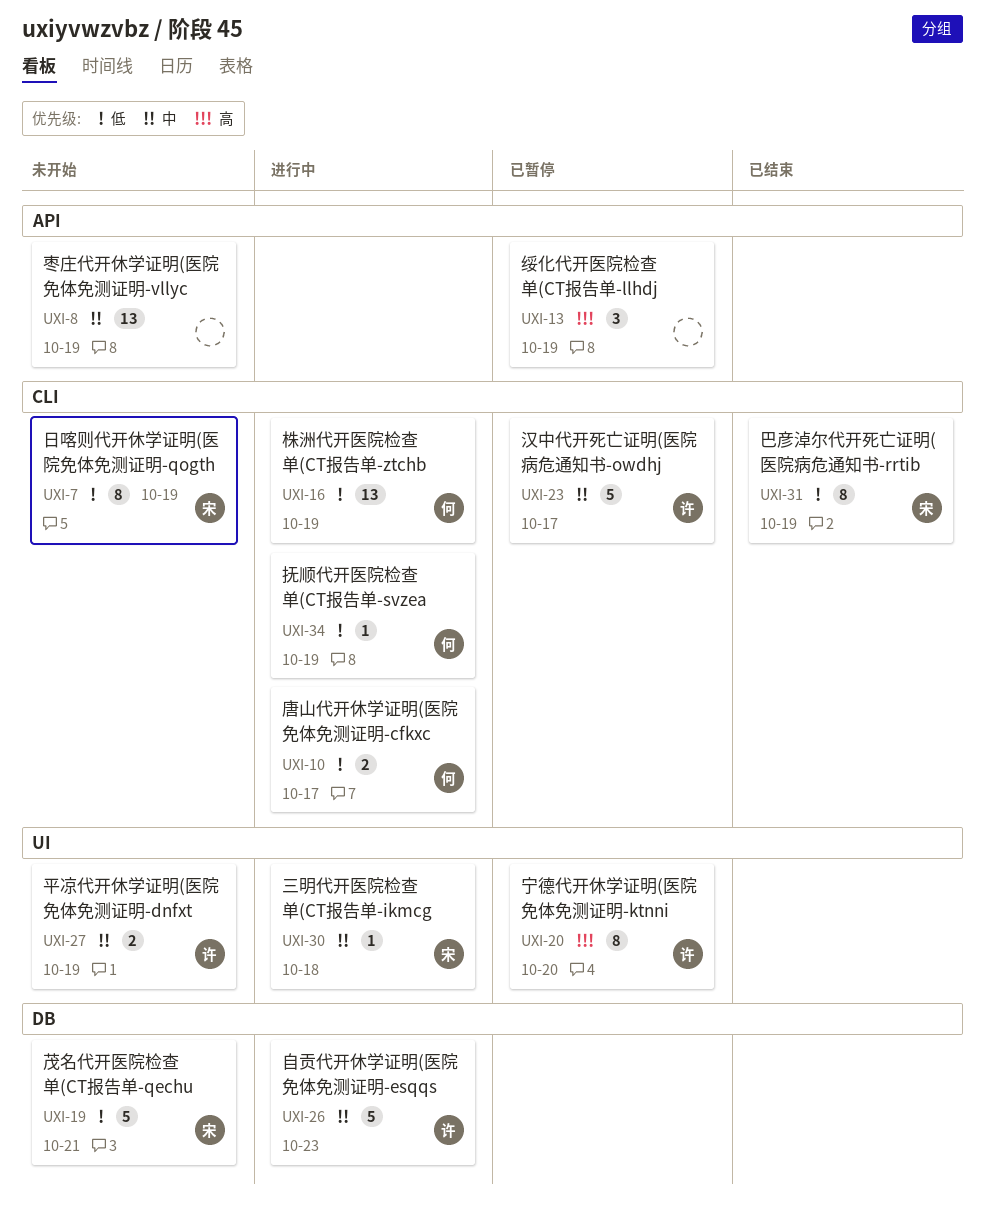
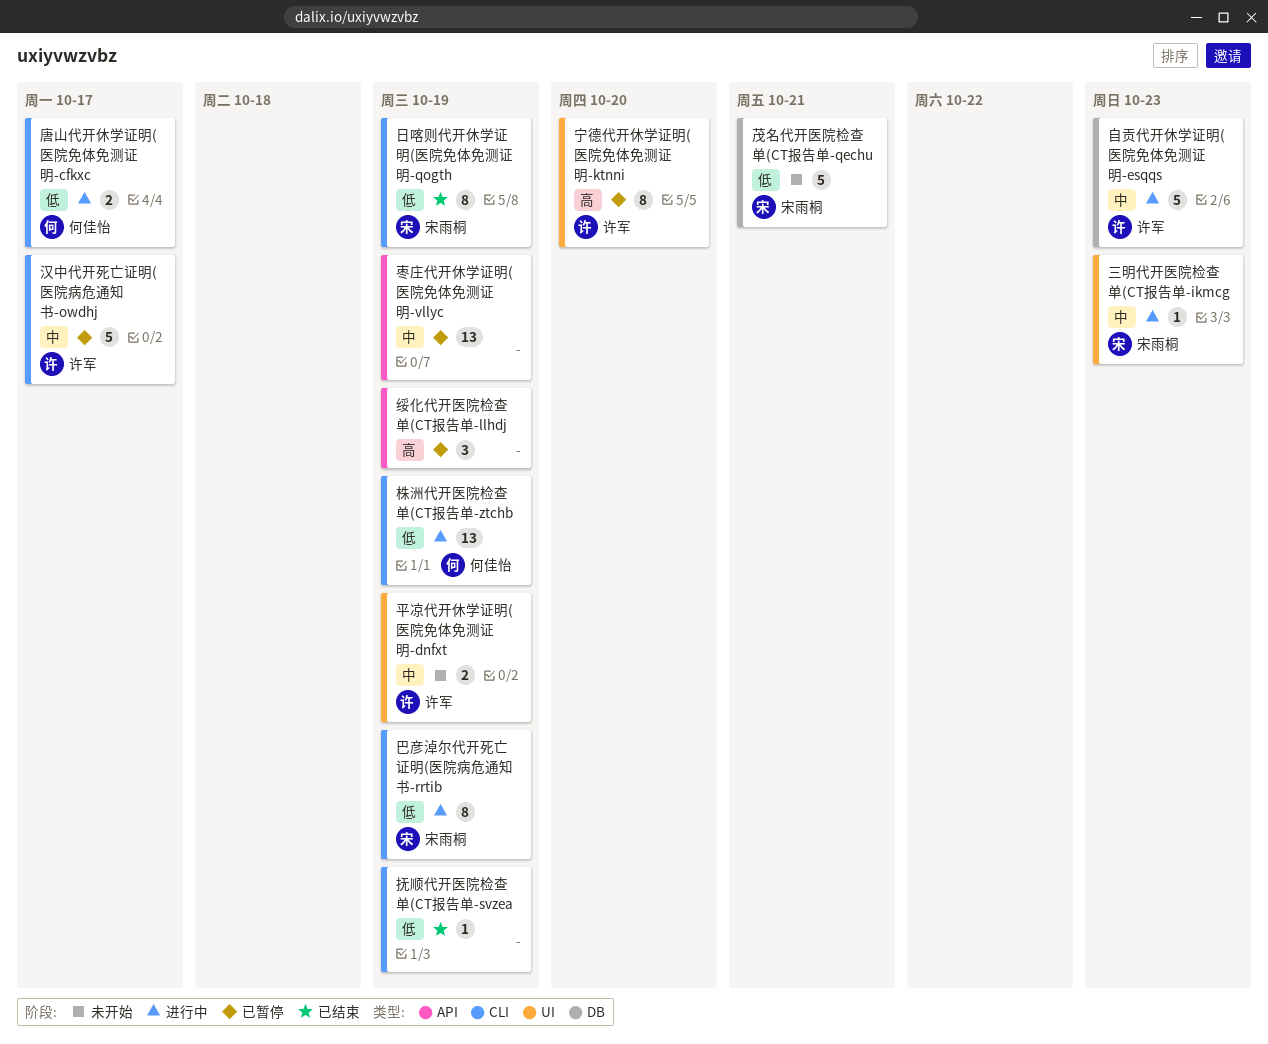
三明代开医院检查单(CT报告单-ikmcg, due: Oct 18 -> Oct 23
巴彦淖尔代开死亡证明(医院病危通知书-rrtib, status: 已结束 -> 进行中
抚顺代开医院检查单(CT报告单-svzea, status: 进行中 -> 已结束
抚顺代开医院检查单(CT报告单-svzea, owner: 何佳怡 -> none
日喀则代开休学证明(医院免体免测证明-qogth, status: 未开始 -> 已结束
枣庄代开休学证明(医院免体免测证明-vllyc, status: 未开始 -> 已暂停

